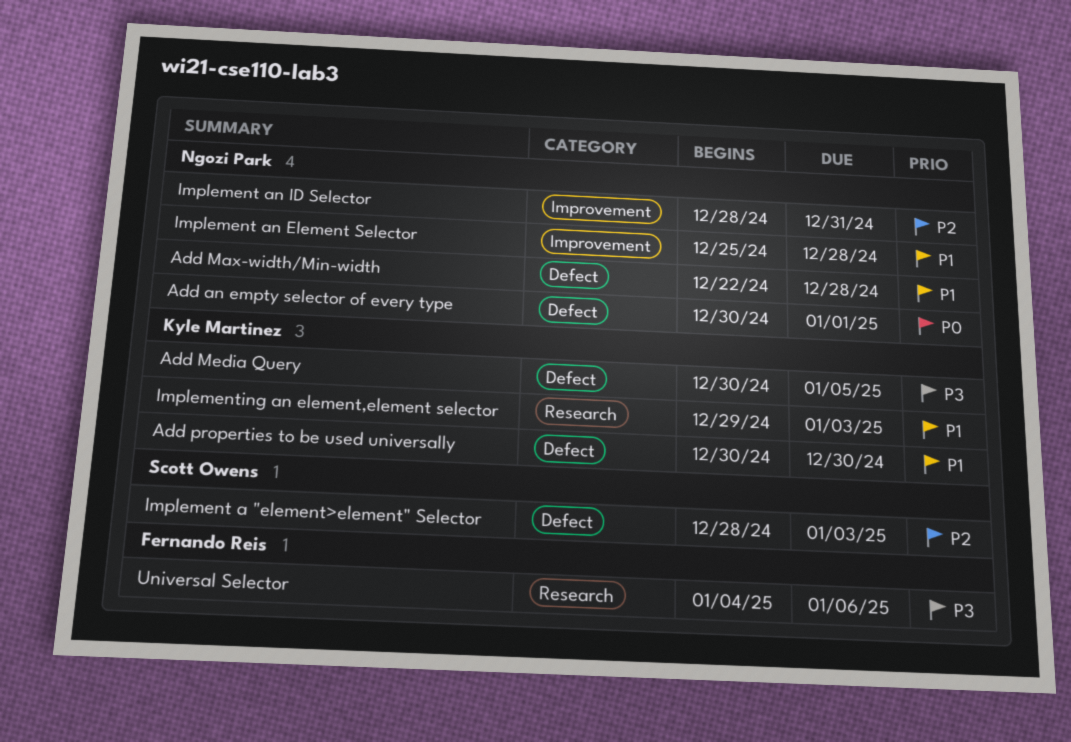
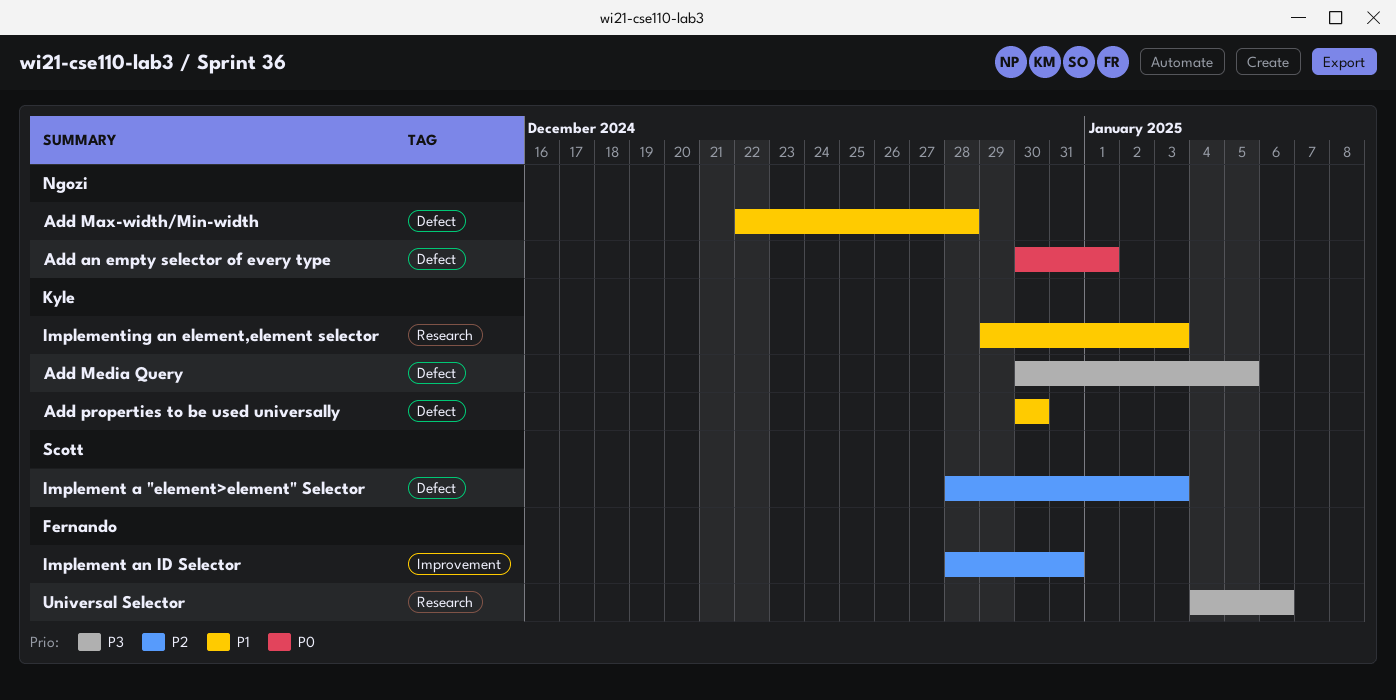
Implement an Element Selector: present -> none
Implement an ID Selector, owner: Ngozi Park -> Fernando Reis

